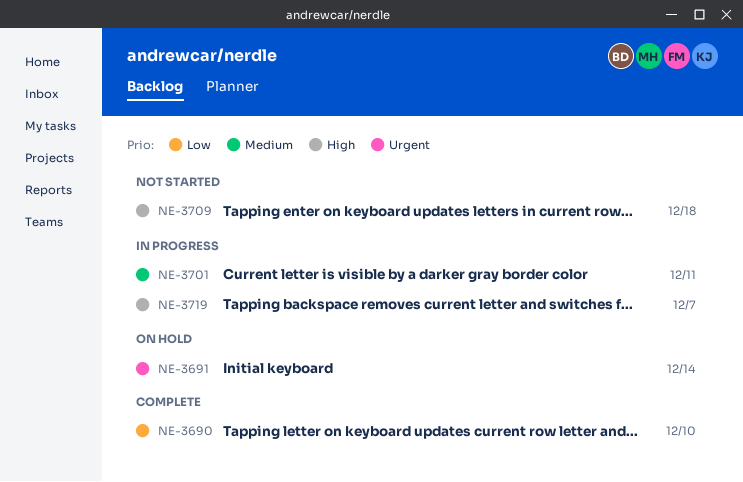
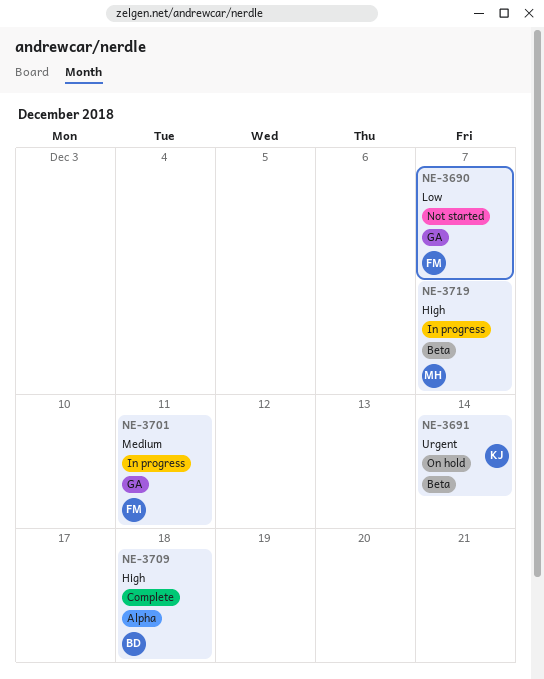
NE-3690, status: Complete -> Not started
NE-3690, due: Dec 10 -> Dec 7
NE-3709, status: Not started -> Complete

